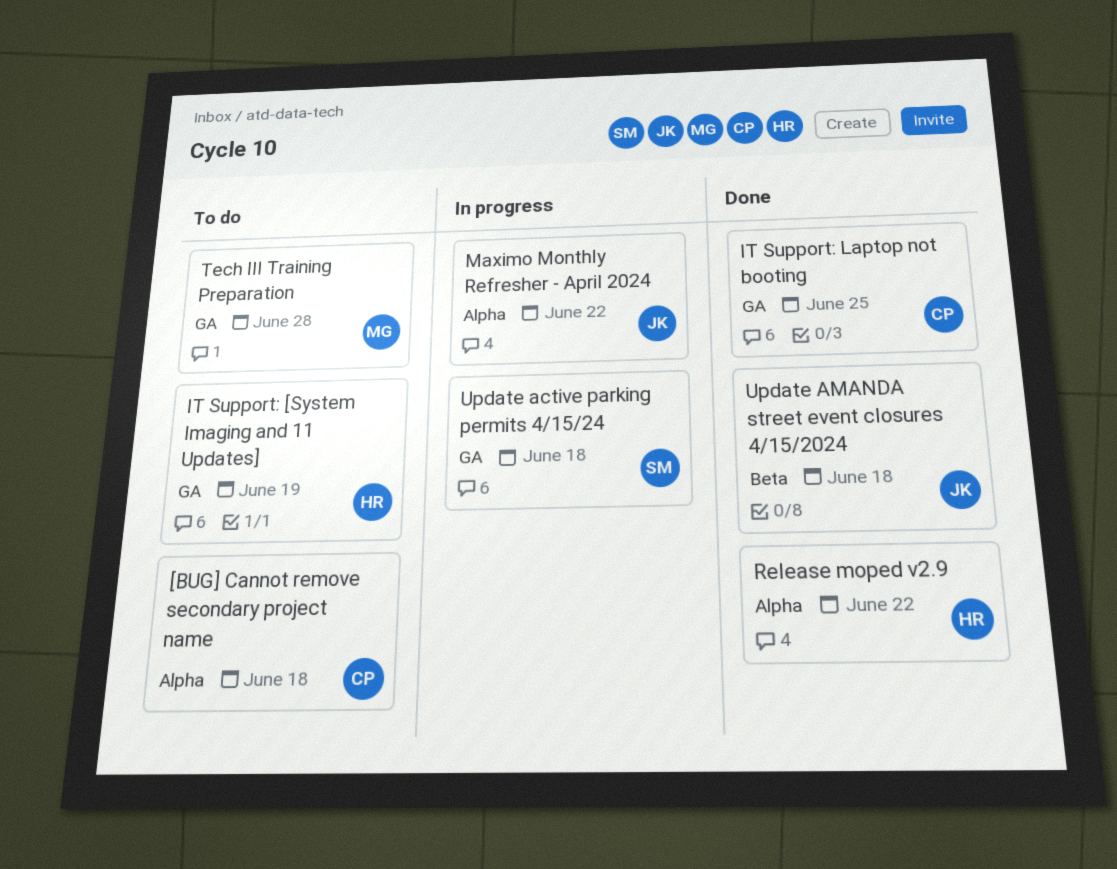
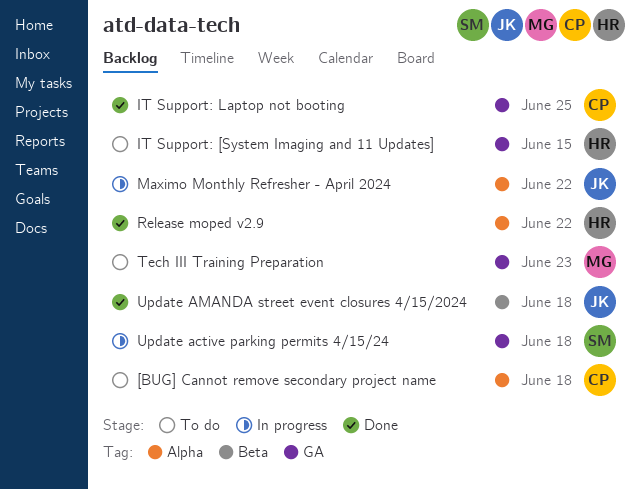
IT Support: [System Imaging and 11 Updates], due: Jun 19 -> Jun 15
Tech III Training Preparation, due: Jun 28 -> Jun 23

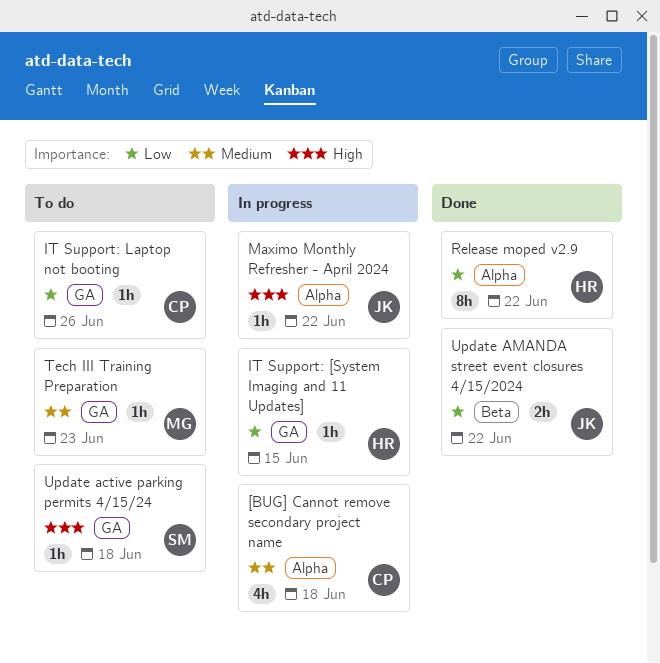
[BUG] Cannot remove secondary project name, status: To do -> In progress
IT Support: [System Imaging and 11 Updates], status: To do -> In progress
IT Support: Laptop not booting, status: Done -> To do
IT Support: Laptop not booting, due: Jun 25 -> Jun 26
Update active parking permits 4/15/24, status: In progress -> To do
Update AMANDA street event closures 4/15/2024, due: Jun 18 -> Jun 22

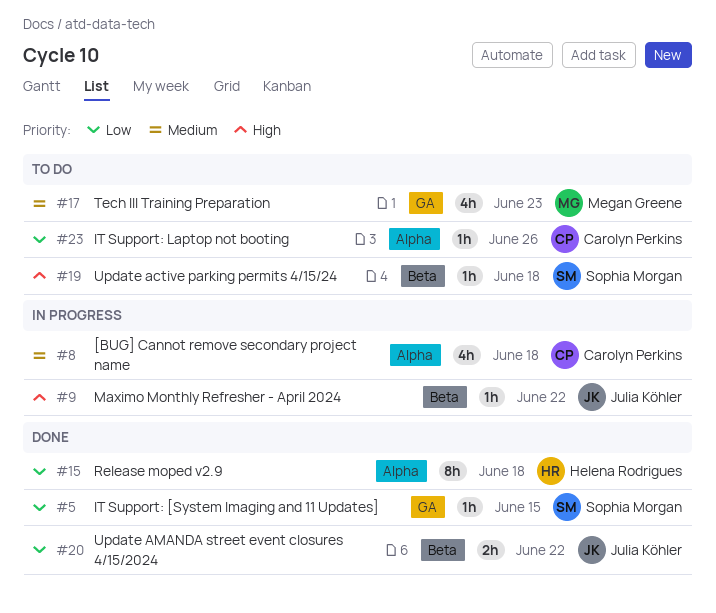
IT Support: [System Imaging and 11 Updates], status: In progress -> Done
IT Support: [System Imaging and 11 Updates], owner: Helena Rodrigues -> Sophia Morgan
IT Support: Laptop not booting, label: GA -> Alpha
Maximo Monthly Refresher - April 2024, label: Alpha -> Beta
Release moped v2.9, due: Jun 22 -> Jun 18
Tech III Training Preparation, estimate: 1h -> 4h
Update active parking permits 4/15/24, label: GA -> Beta

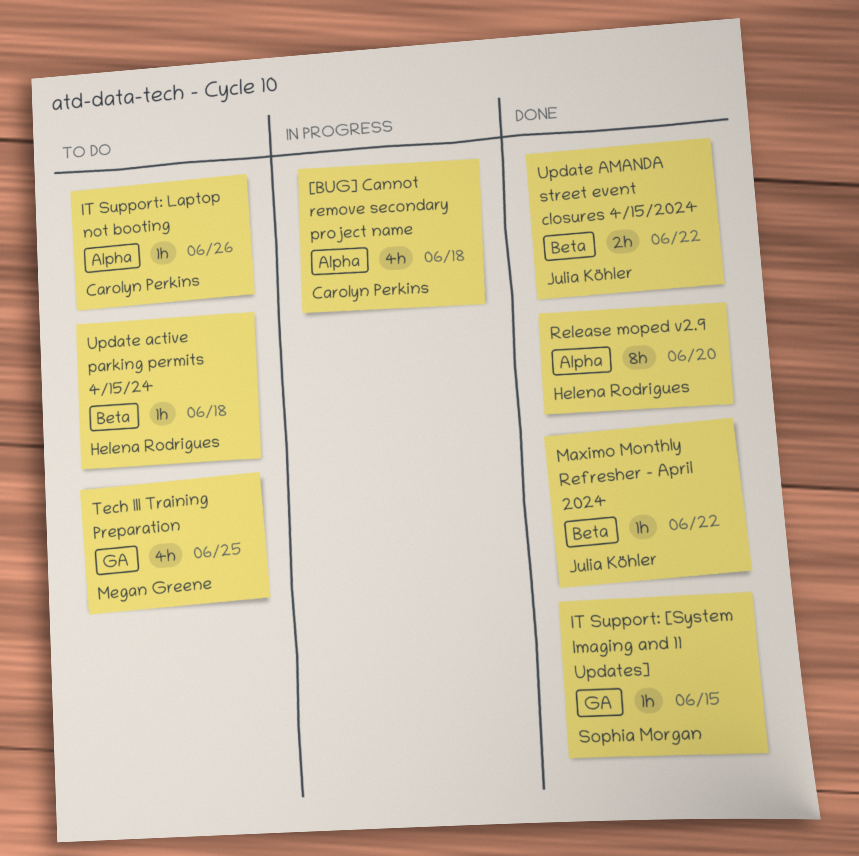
Maximo Monthly Refresher - April 2024, status: In progress -> Done
Release moped v2.9, due: Jun 18 -> Jun 20
Tech III Training Preparation, due: Jun 23 -> Jun 25
Update active parking permits 4/15/24, owner: Sophia Morgan -> Helena Rodrigues

